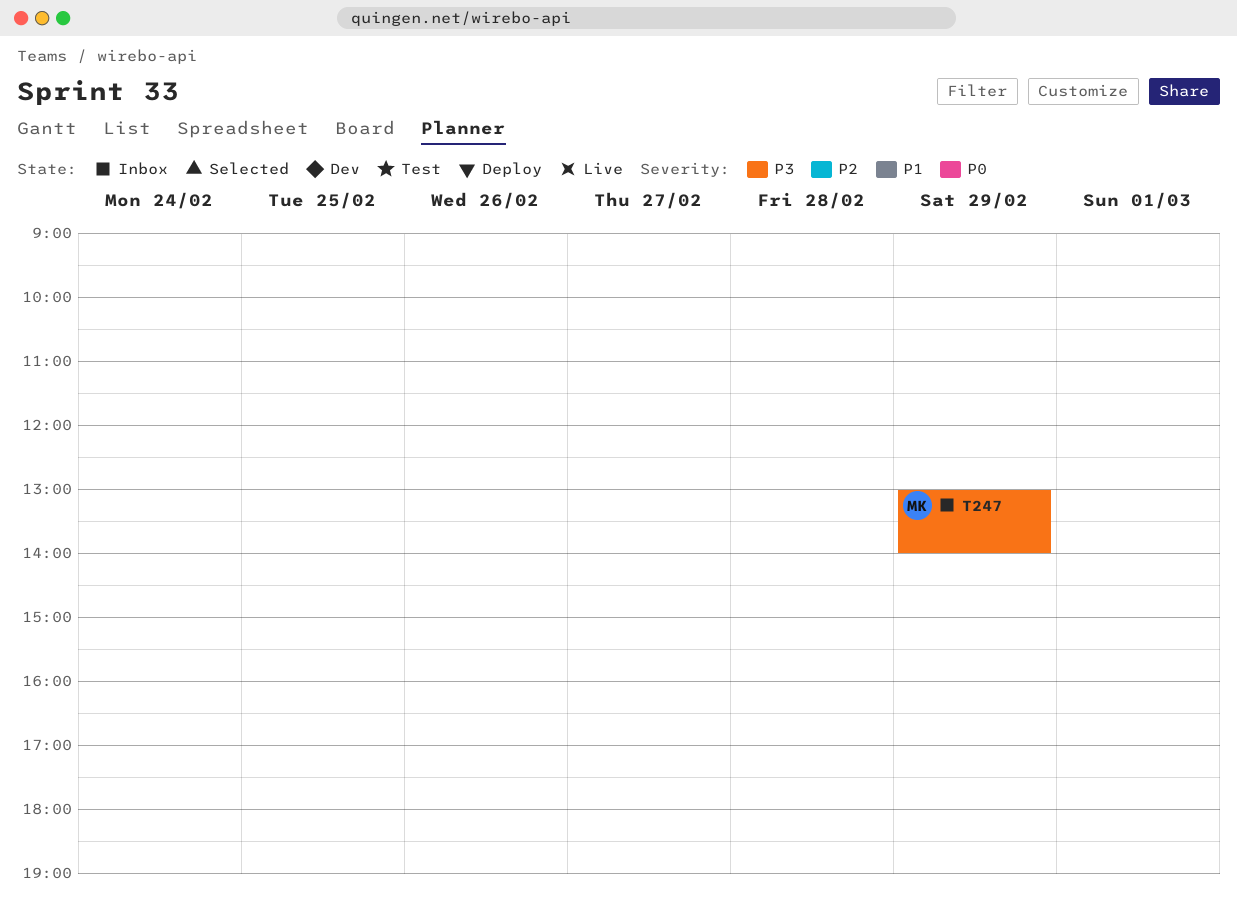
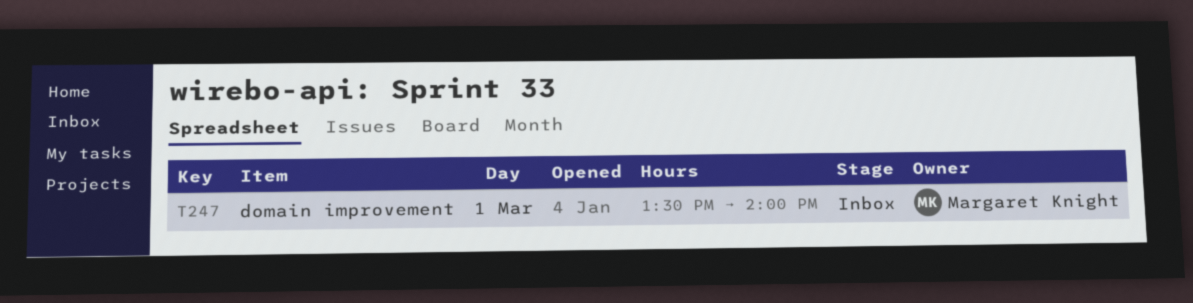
T247, day: Feb 29 -> Mar 1
T247, begins: 13:00 -> 13:30

